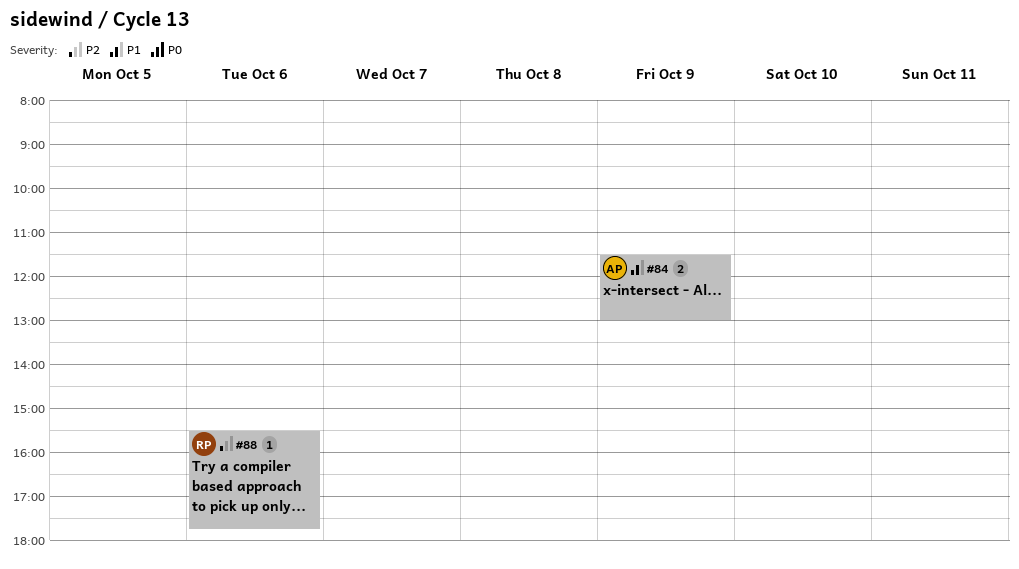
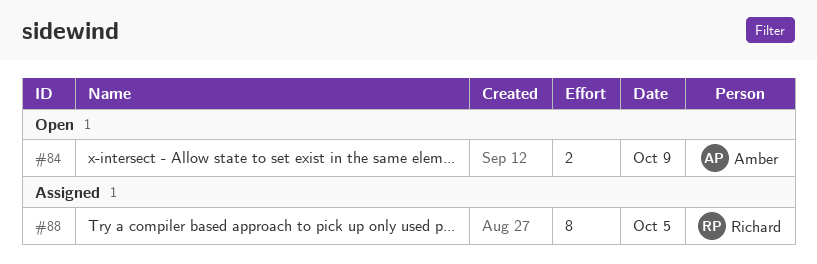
#88, estimate: 1 -> 8
#88, day: Oct 6 -> Oct 5

